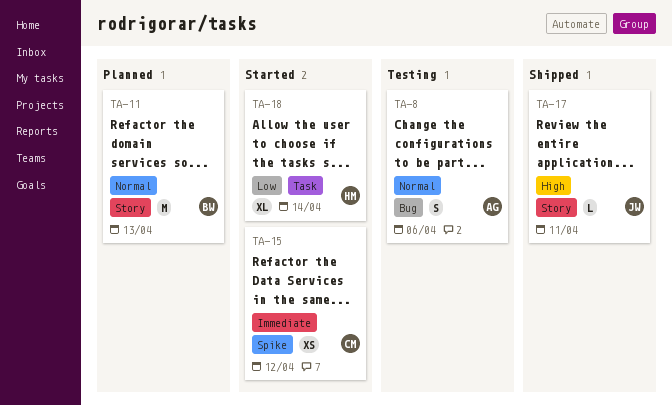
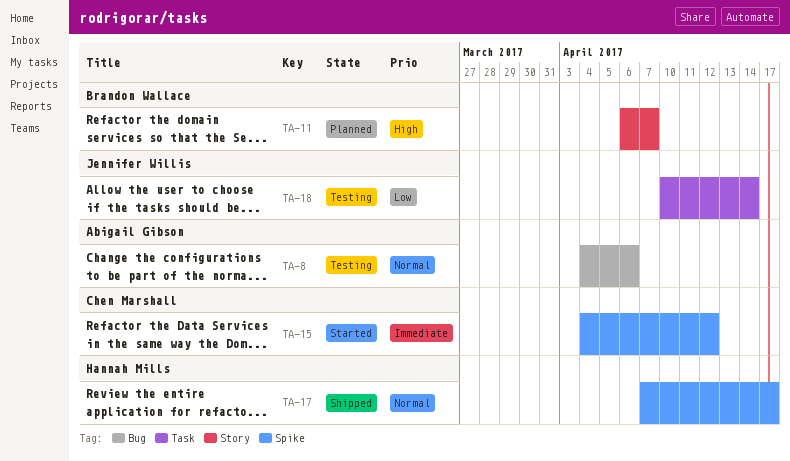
TA-11, priority: Normal -> High
TA-11, due: Apr 13 -> Apr 7
TA-17, owner: Jennifer Willis -> Hannah Mills
TA-17, priority: High -> Normal
TA-17, label: Story -> Spike
TA-17, due: Apr 11 -> Apr 17
TA-18, status: Started -> Testing
TA-18, owner: Hannah Mills -> Jennifer Willis

